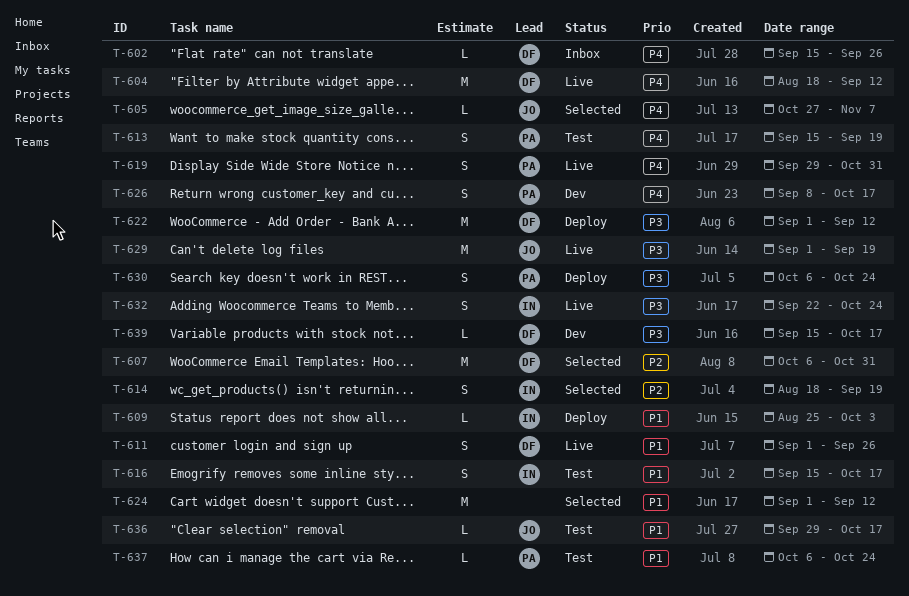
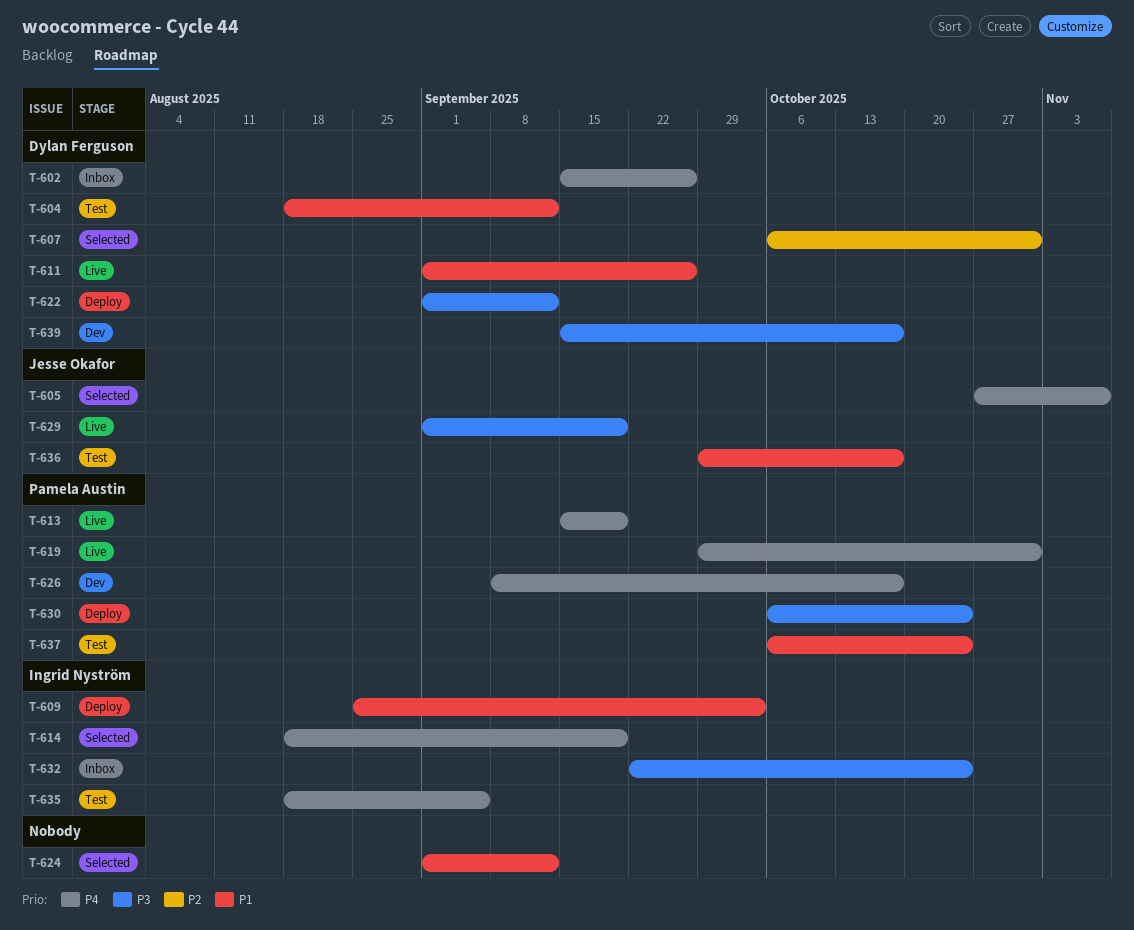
T-604, status: Live -> Test
T-604, priority: P4 -> P1
T-613, status: Test -> Live
T-614, priority: P2 -> P4
T-616: present -> none
T-632, status: Live -> Inbox
T-635: none -> present

